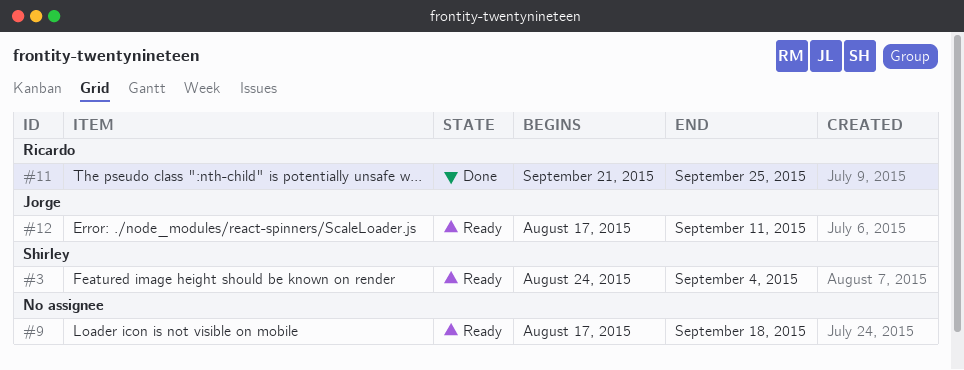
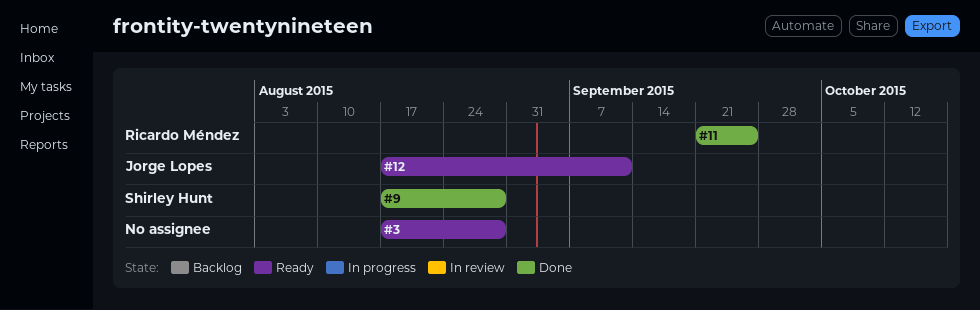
#3, owner: Shirley Hunt -> none
#3, start: Aug 24 -> Aug 17
#3, due: Sep 4 -> Aug 28
#9, status: Ready -> Done
#9, owner: none -> Shirley Hunt
#9, due: Sep 18 -> Aug 28

